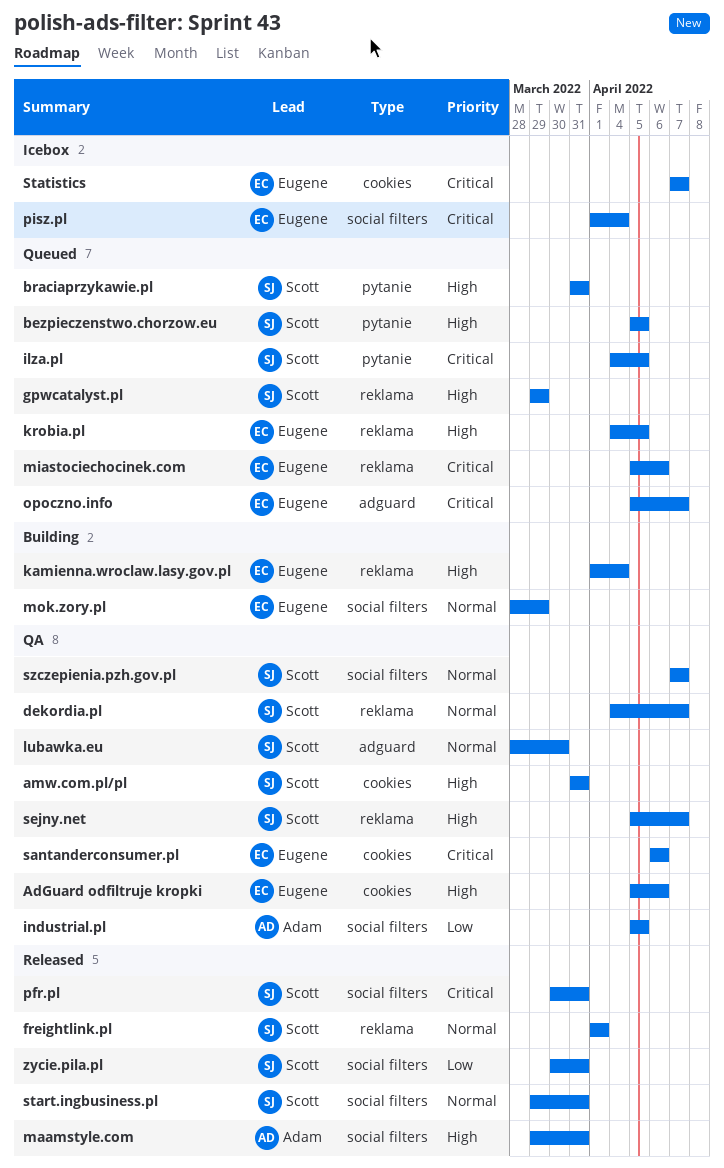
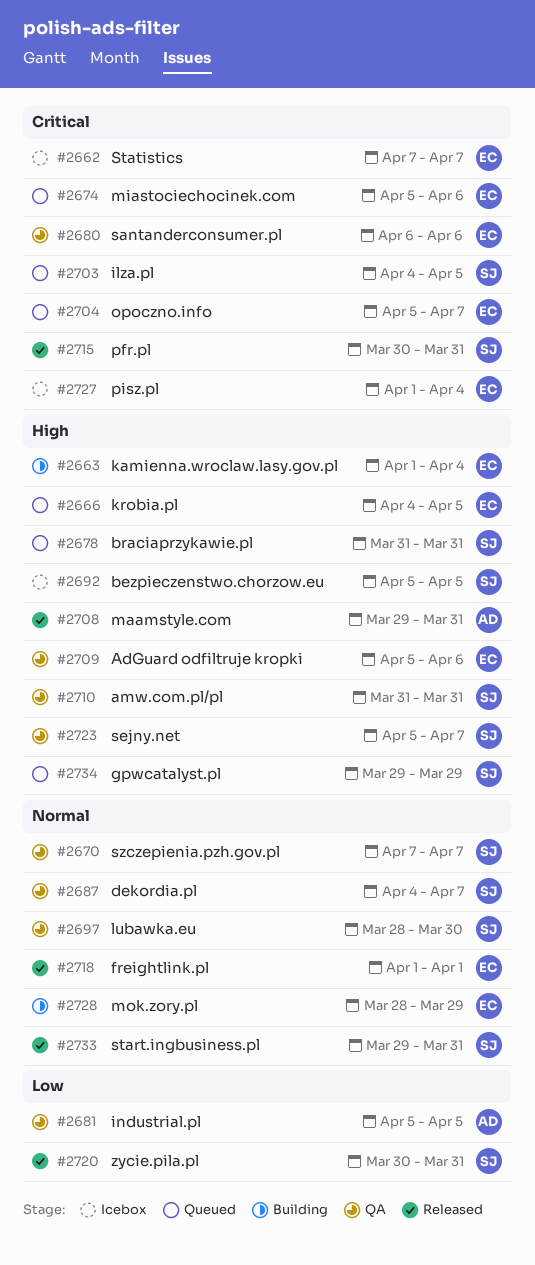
bezpieczenstwo.chorzow.eu, status: Queued -> Icebox
freightlink.pl, owner: Scott -> Eugene

